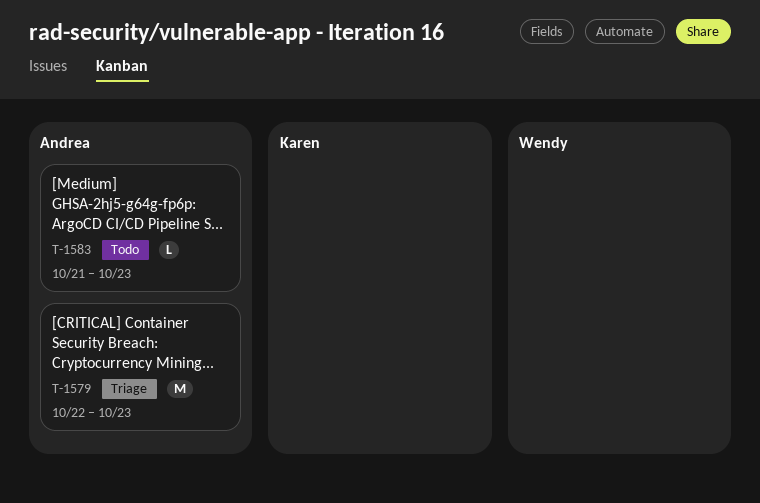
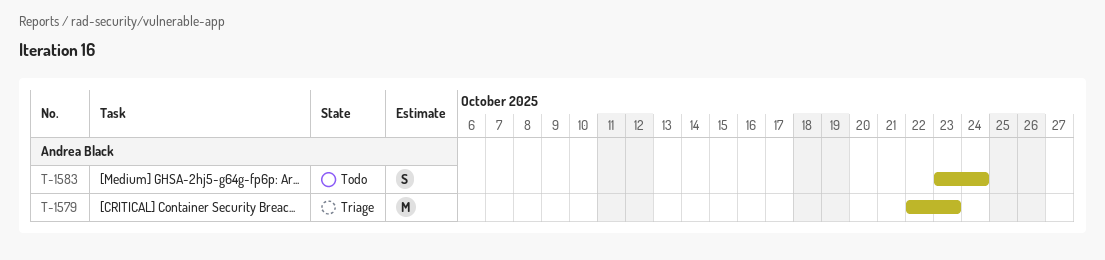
T-1583, estimate: L -> S
T-1583, start: Oct 21 -> Oct 23
T-1583, due: Oct 23 -> Oct 24

